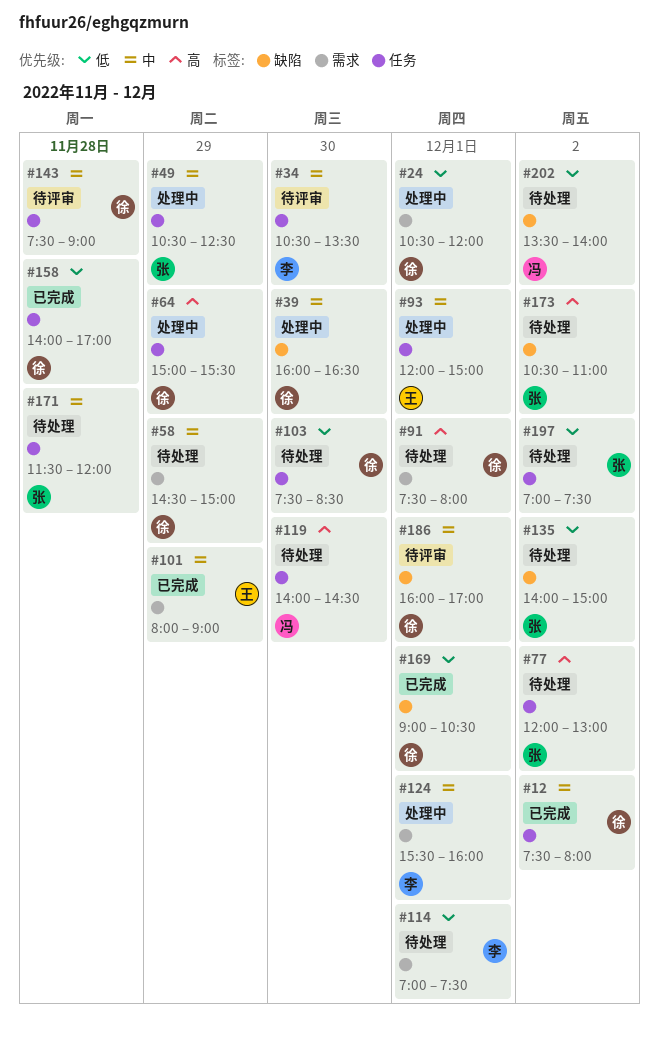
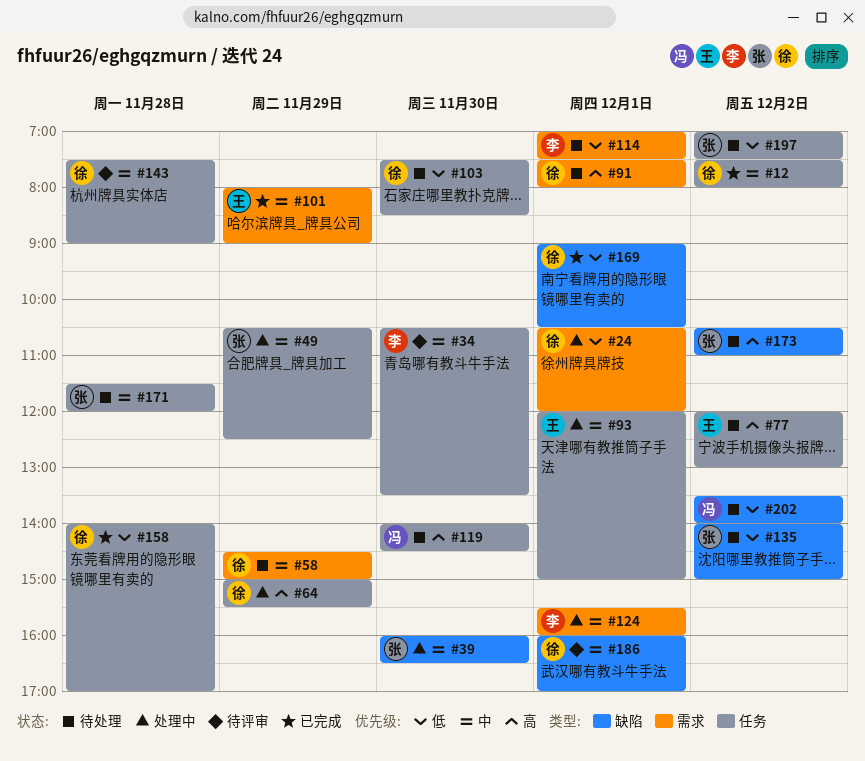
#39, owner: 徐 -> 张
#77, owner: 张 -> 王

